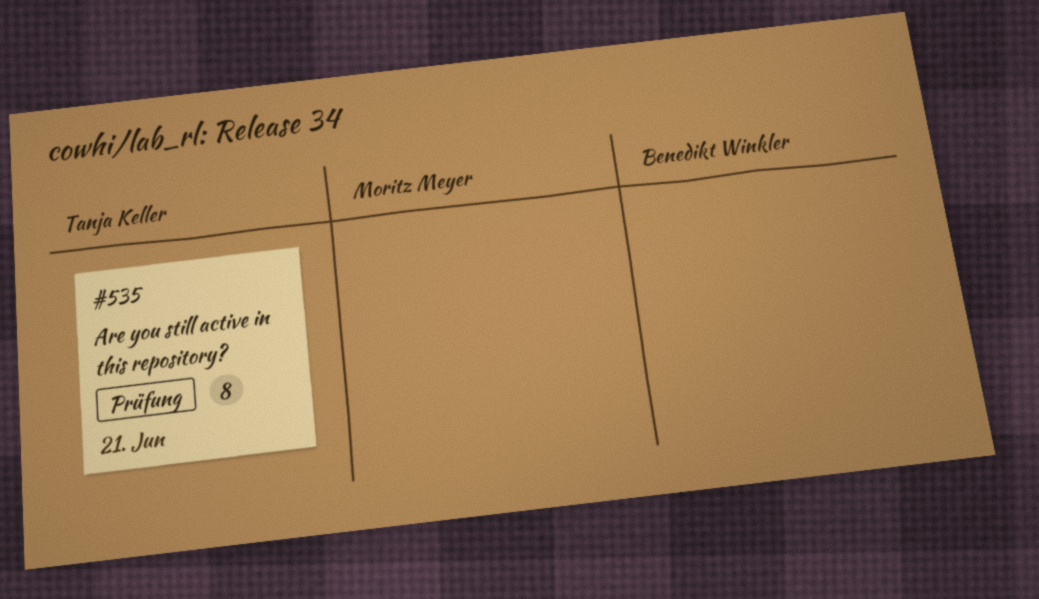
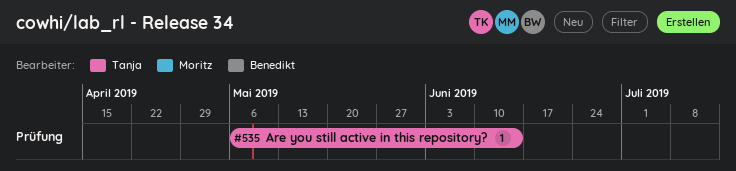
#535, estimate: 8 -> 1
#535, due: Jun 21 -> Jun 14

